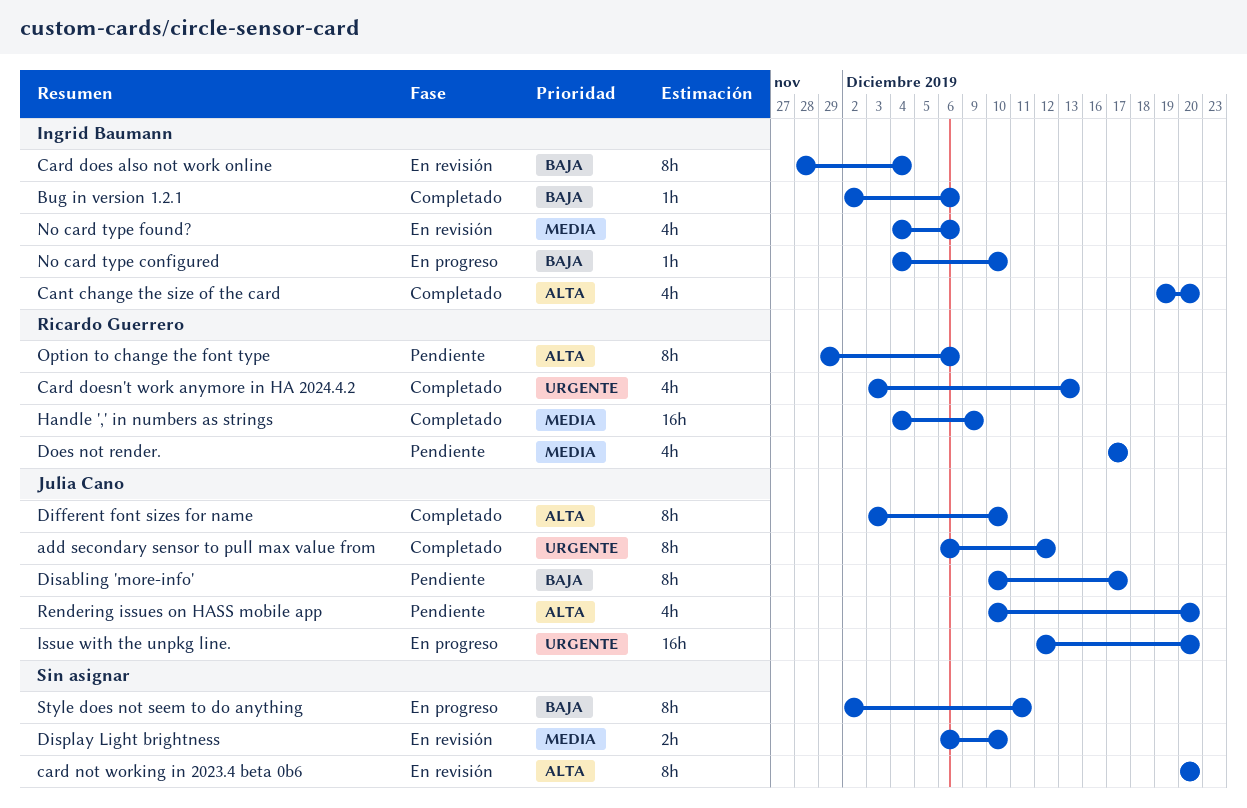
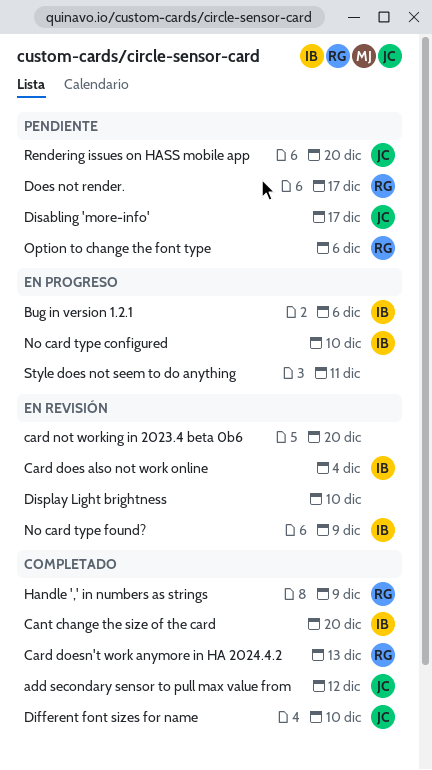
Bug in version 1.2.1, status: Completado -> En progreso
Issue with the unpkg line.: present -> none
No card type found?, due: Dec 6 -> Dec 9

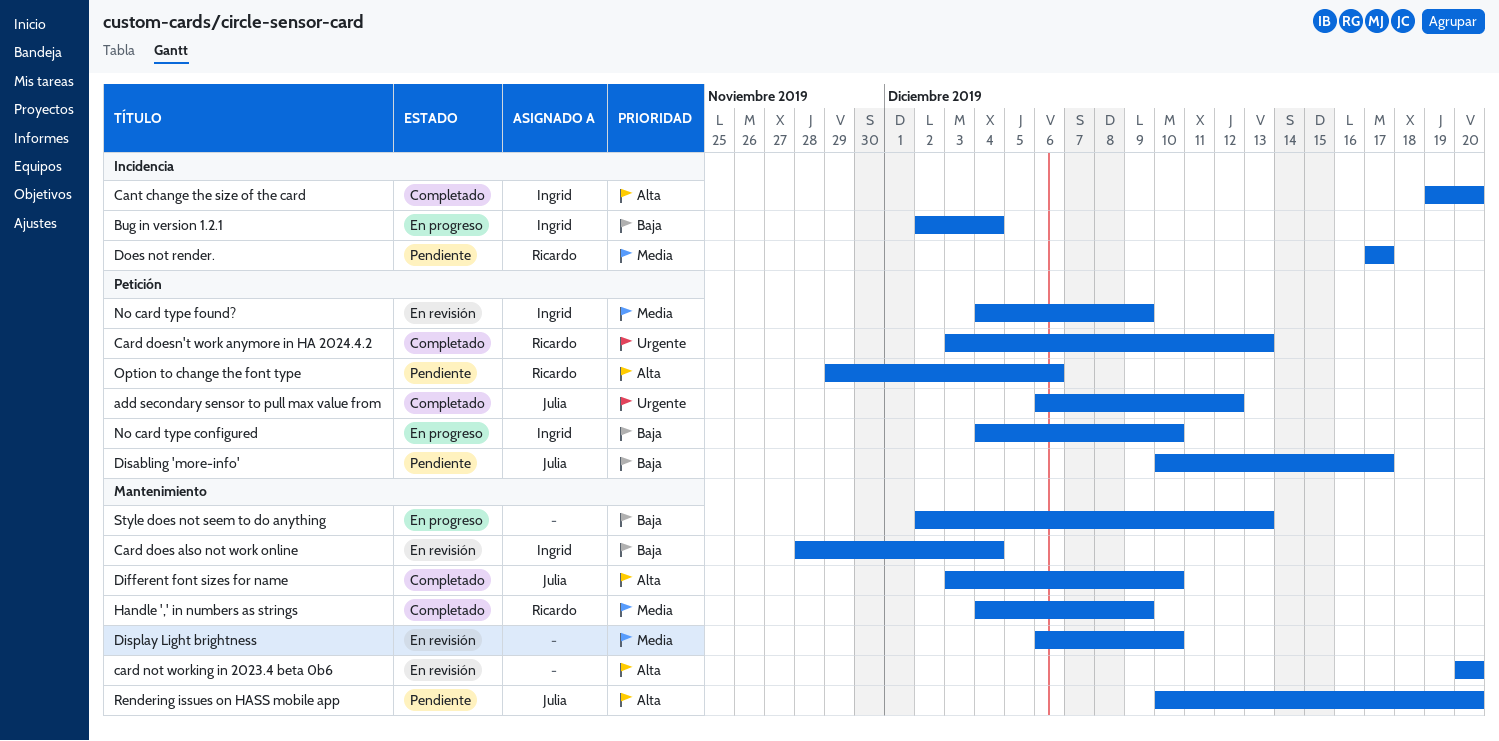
Bug in version 1.2.1, due: Dec 6 -> Dec 4
Style does not seem to do anything, due: Dec 11 -> Dec 13

